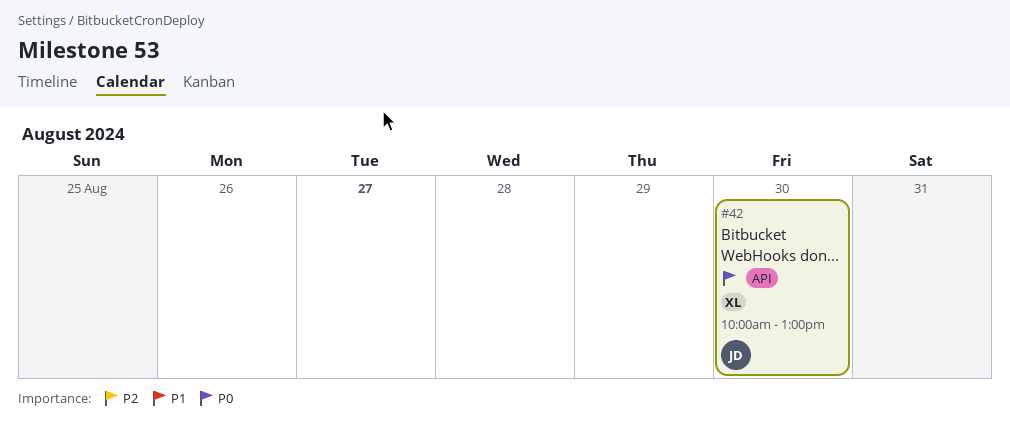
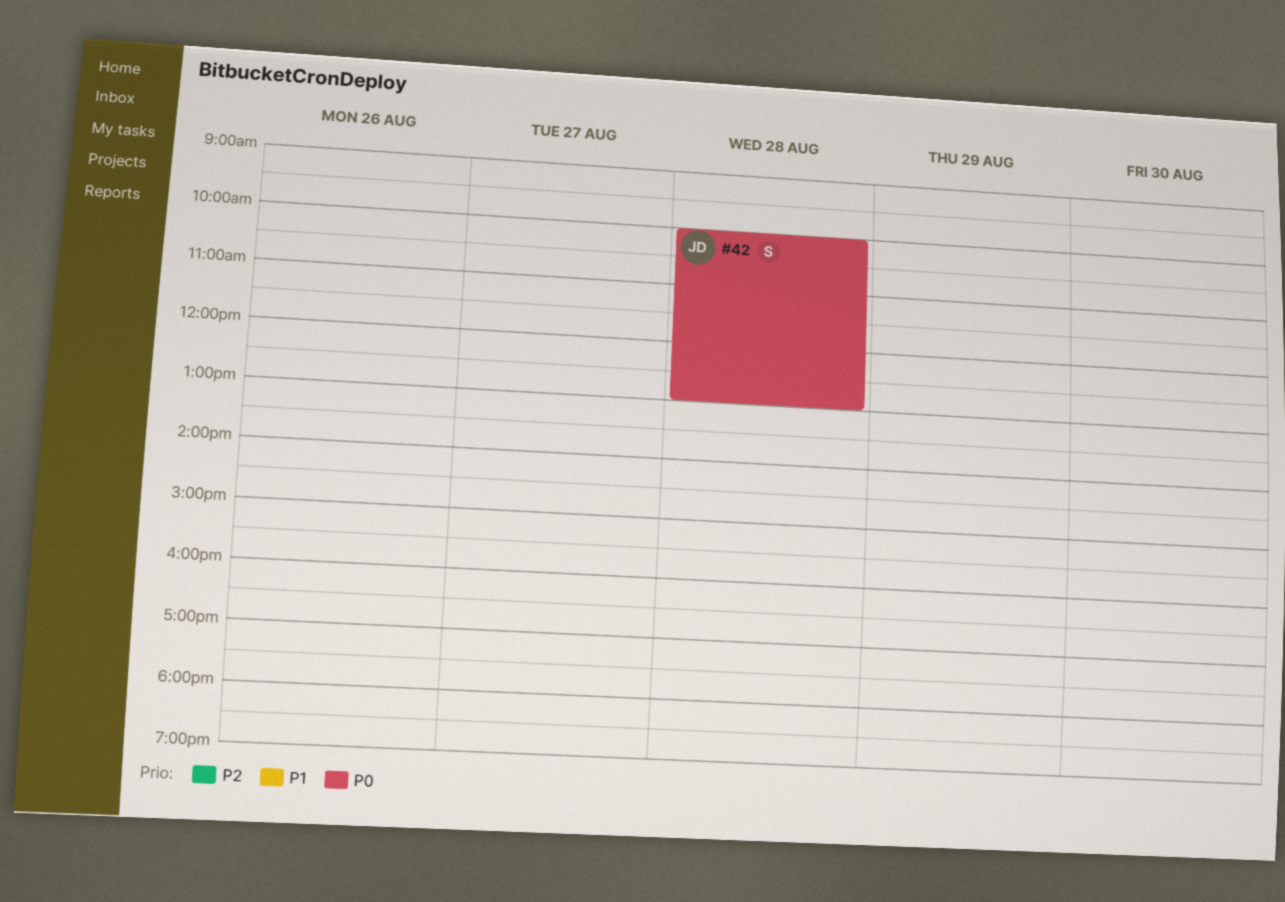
#42, estimate: XL -> S
#42, day: Aug 30 -> Aug 28

